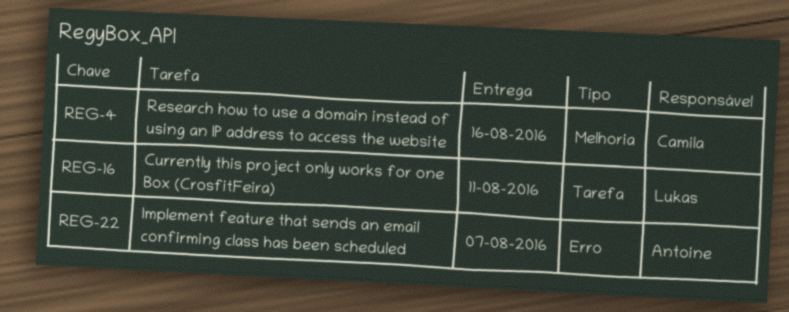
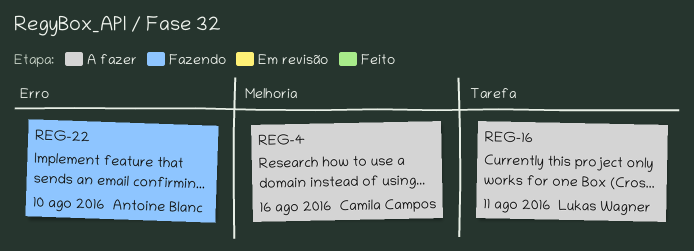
REG-22, due: Aug 7 -> Aug 10

